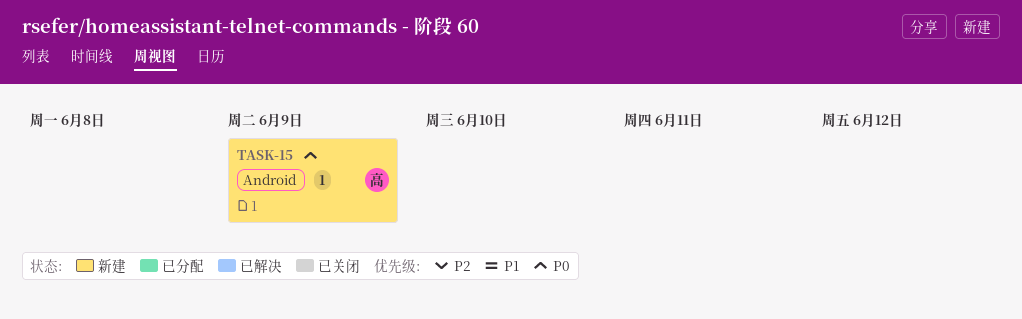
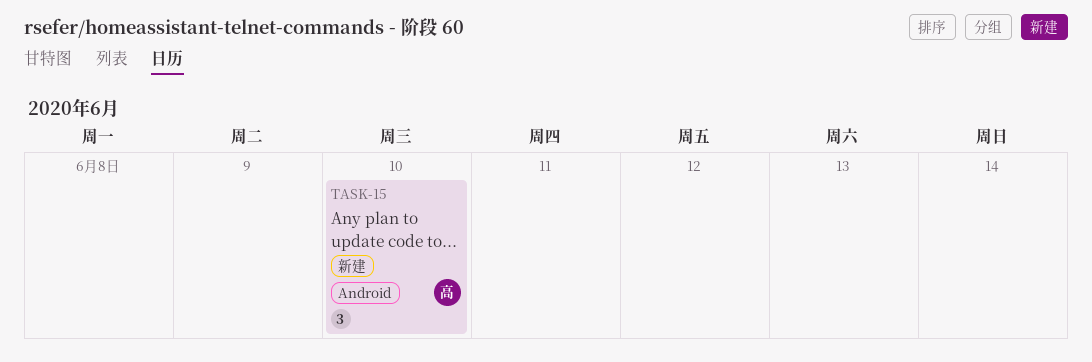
TASK-15, estimate: 1 -> 3
TASK-15, due: Jun 9 -> Jun 10

